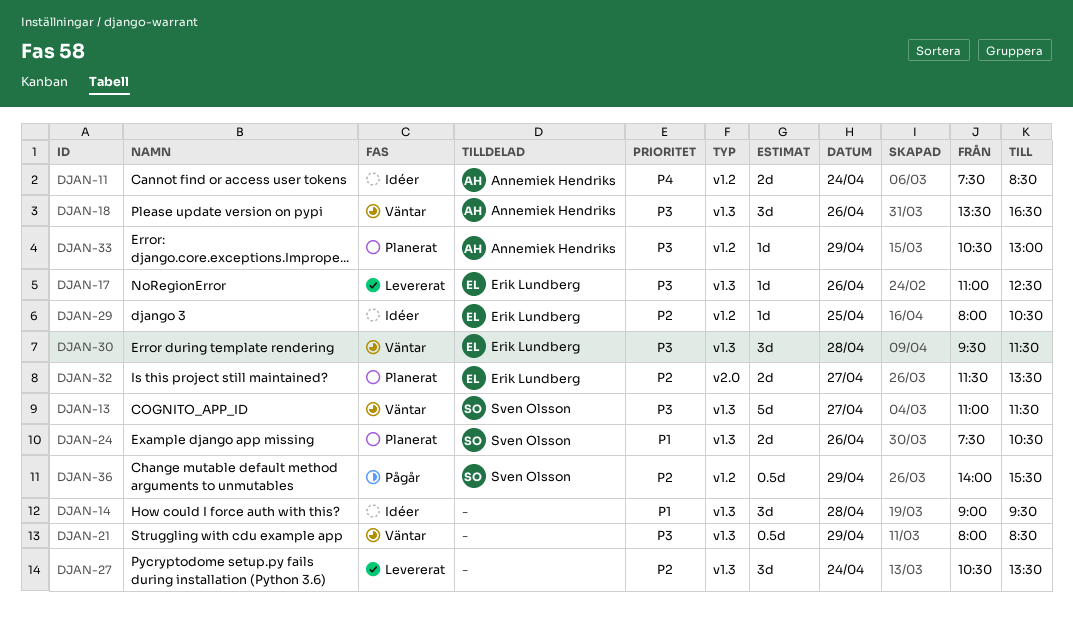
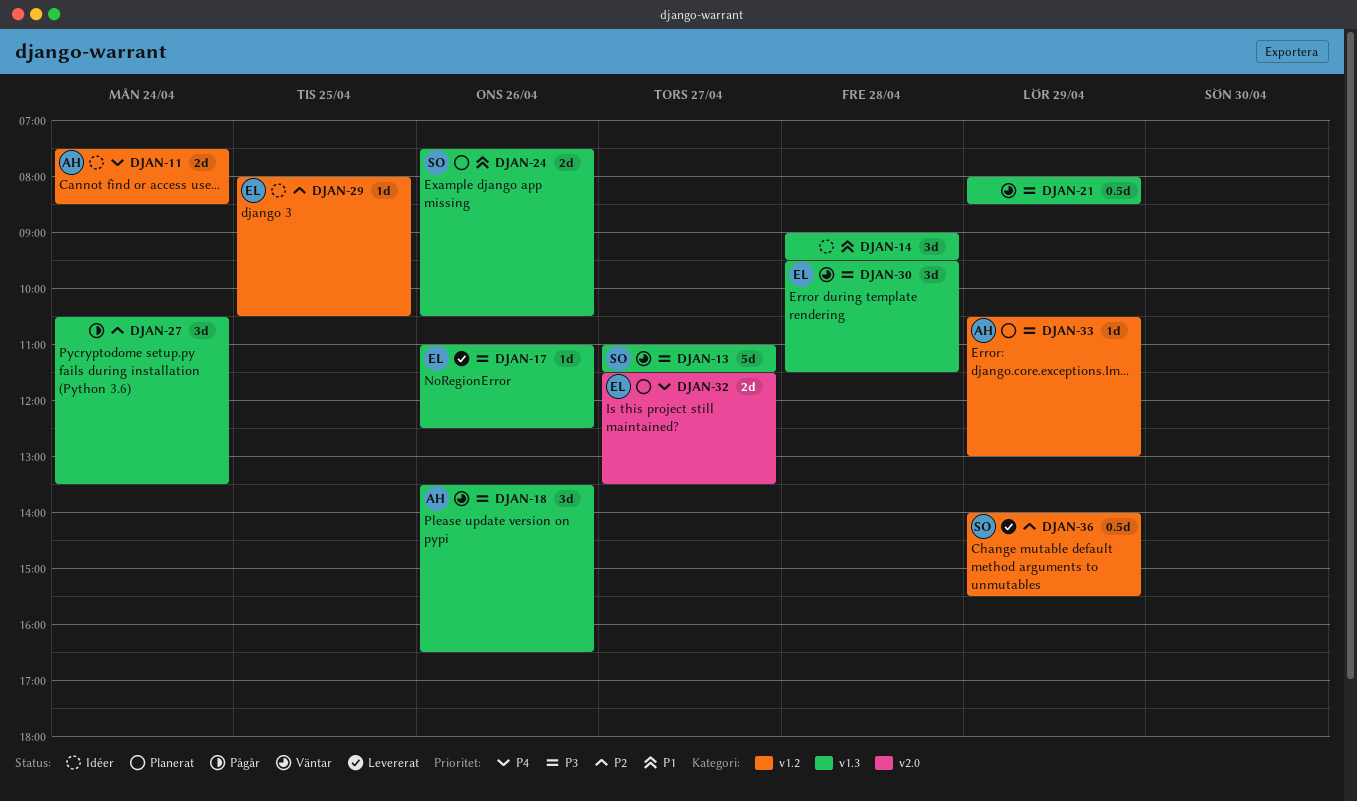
DJAN-27, status: Levererat -> Pågår
DJAN-32, priority: P2 -> P4
DJAN-36, status: Pågår -> Levererat

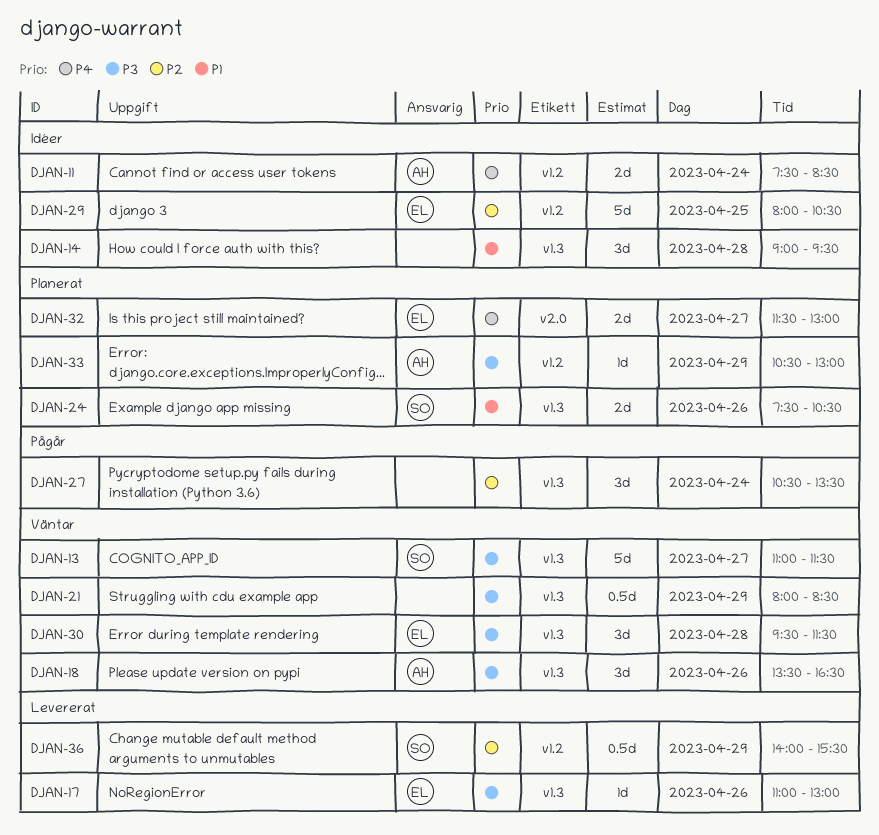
DJAN-17, ends: 12:30 -> 13:00
DJAN-29, estimate: 1d -> 5d
DJAN-32, ends: 13:30 -> 13:00

